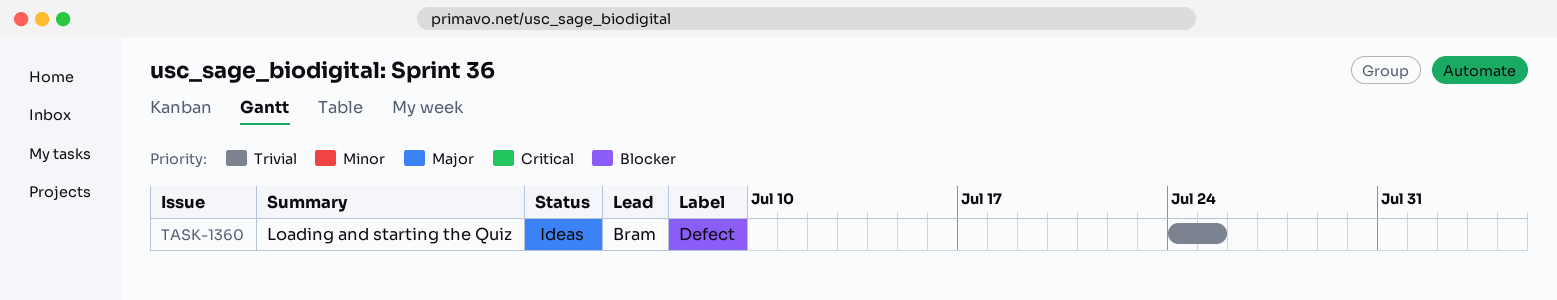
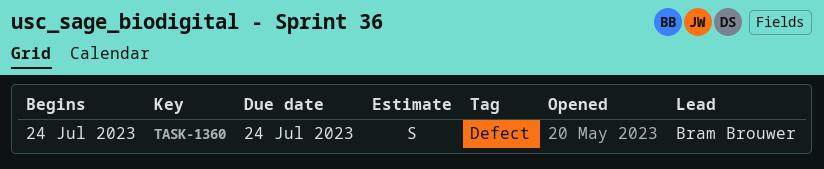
TASK-1360, due: Jul 25 -> Jul 24

